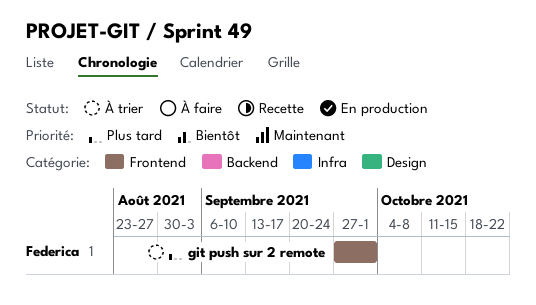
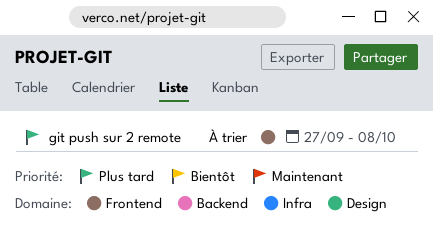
git push sur 2 remote, due: Oct 1 -> Oct 8

